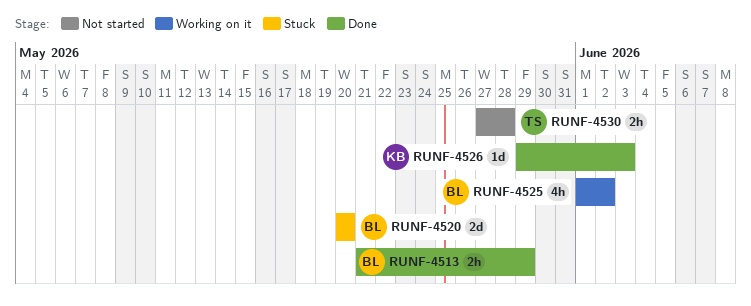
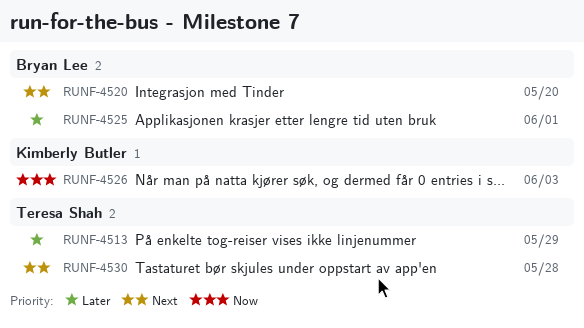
RUNF-4513, owner: Bryan Lee -> Teresa Shah
RUNF-4525, due: Jun 2 -> Jun 1

